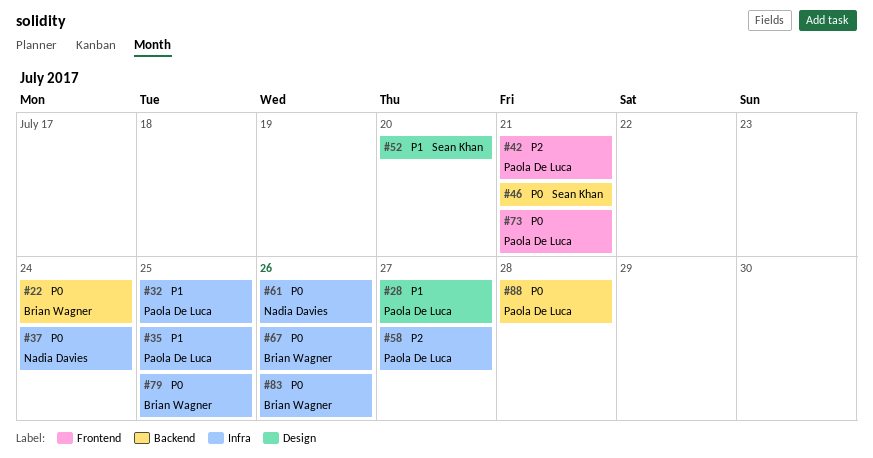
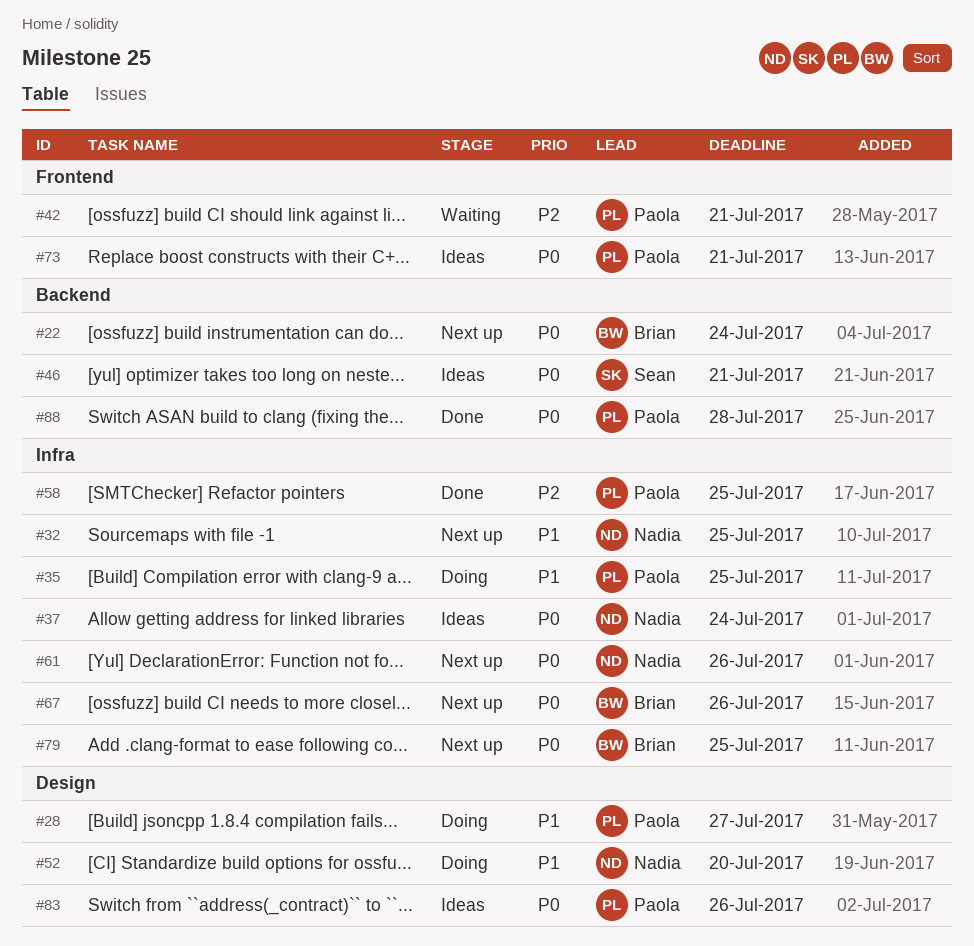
#32, owner: Paola De Luca -> Nadia Davies
#52, owner: Sean Khan -> Nadia Davies
#58, due: Jul 27 -> Jul 25
#83, owner: Brian Wagner -> Paola De Luca
#83, label: Infra -> Design

